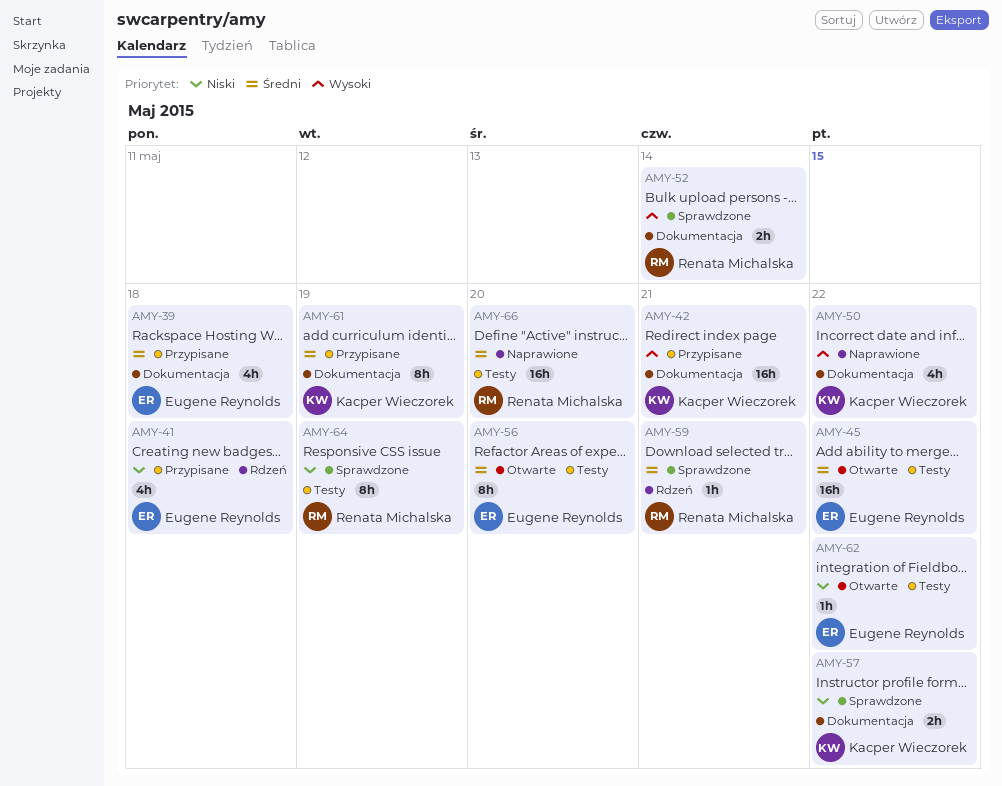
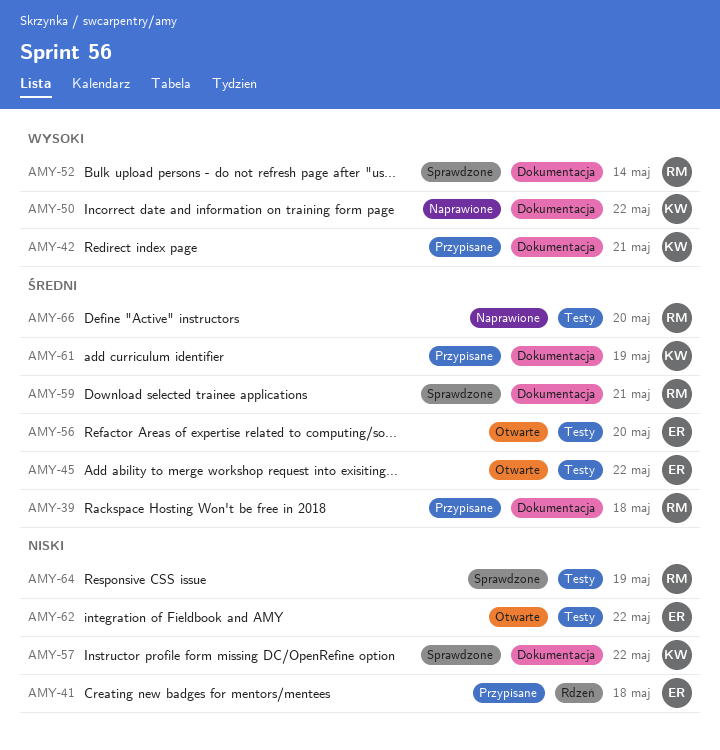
AMY-39, owner: Eugene Reynolds -> Renata Michalska
AMY-59, label: Rdzeń -> Dokumentacja

